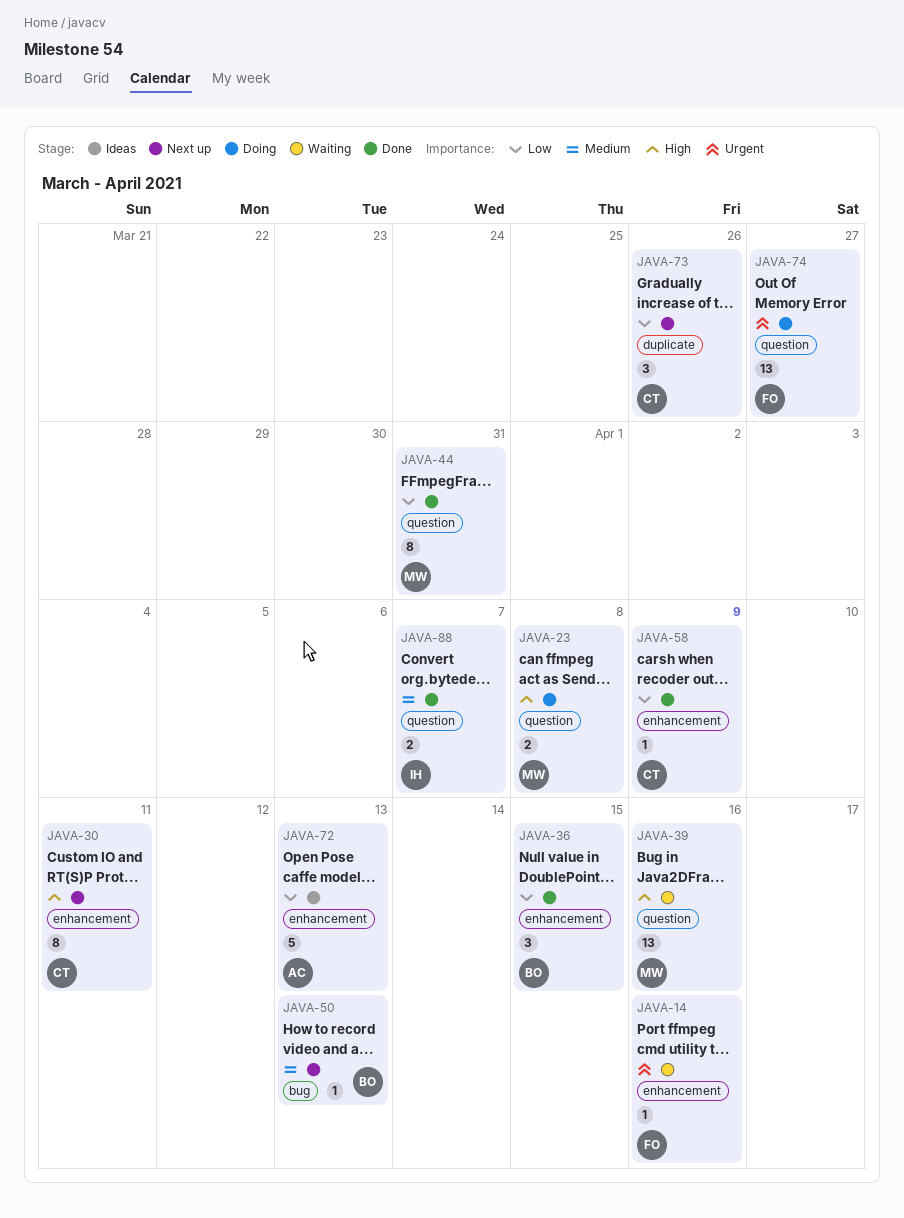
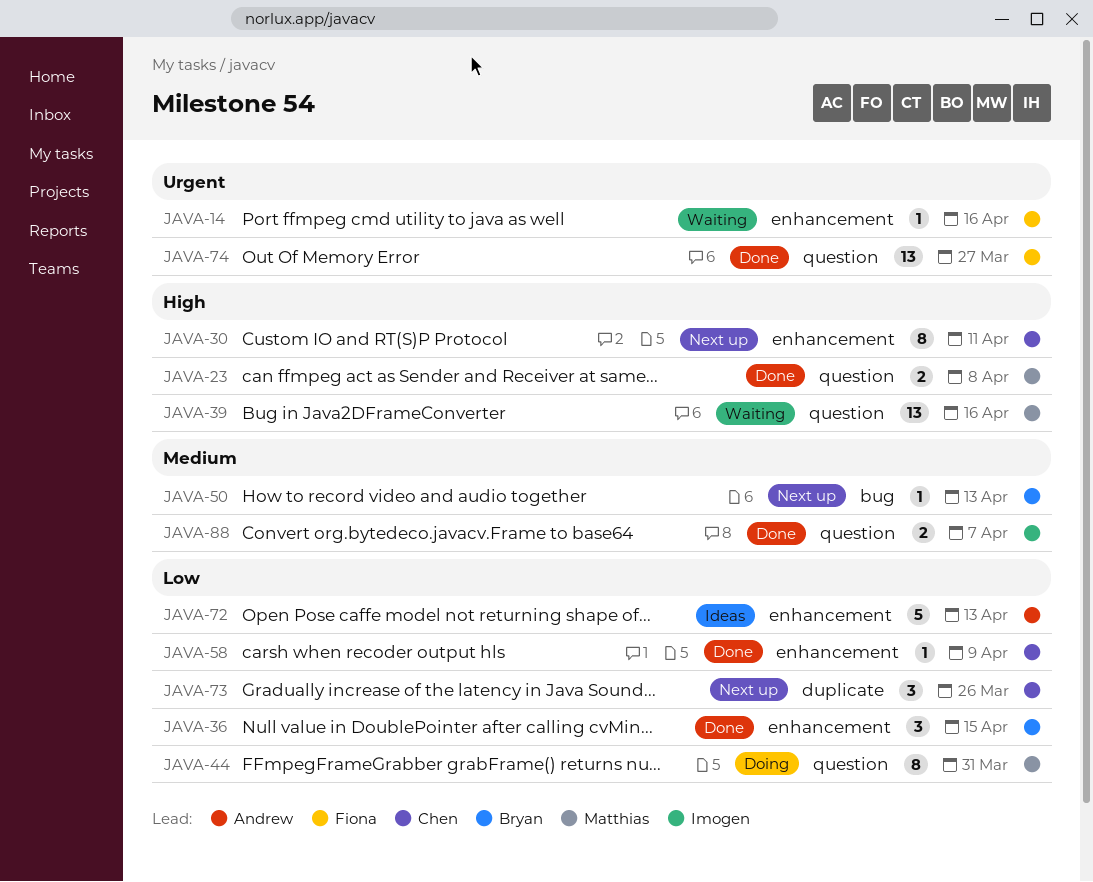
JAVA-23, status: Doing -> Done
JAVA-44, status: Done -> Doing
JAVA-74, status: Doing -> Done

